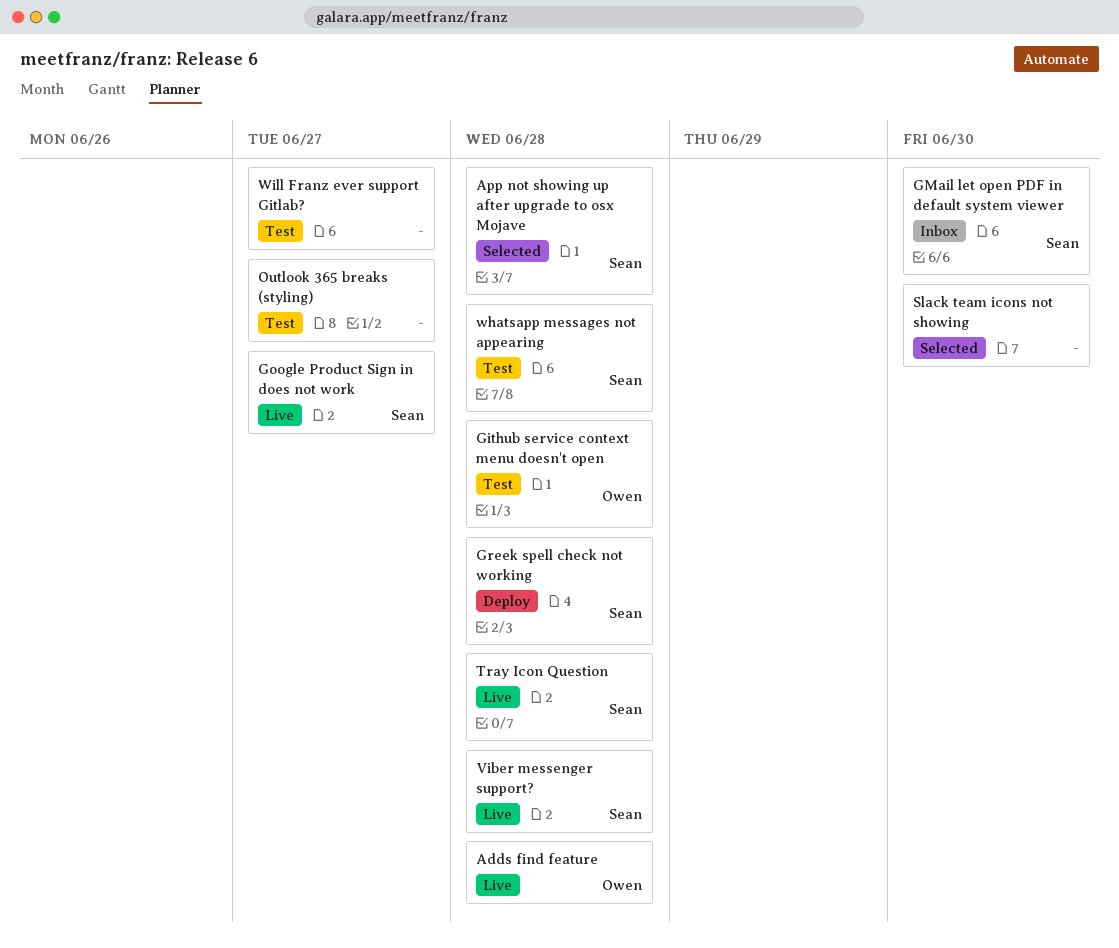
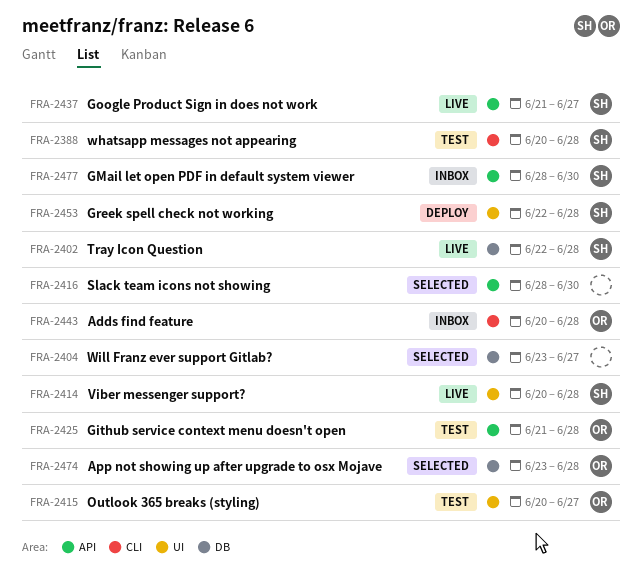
Adds find feature, status: Live -> Inbox
App not showing up after upgrade to osx Mojave, owner: Sean -> Owen
Outlook 365 breaks (styling), owner: none -> Owen
Will Franz ever support Gitlab?, status: Test -> Selected

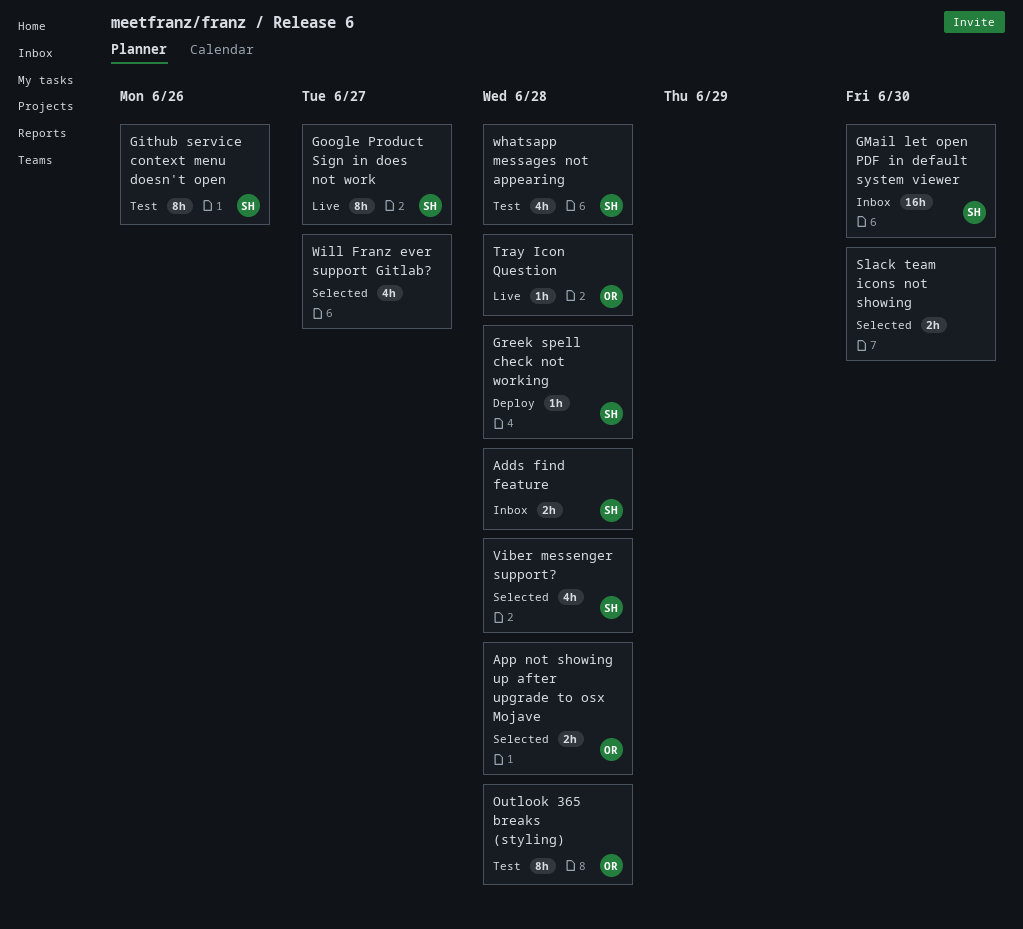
Adds find feature, owner: OR -> SH
Github service context menu doesn't open, owner: OR -> SH
Github service context menu doesn't open, due: Jun 28 -> Jun 26
Outlook 365 breaks (styling), due: Jun 27 -> Jun 28
Tray Icon Question, owner: SH -> OR
Viber messenger support?, status: Live -> Selected

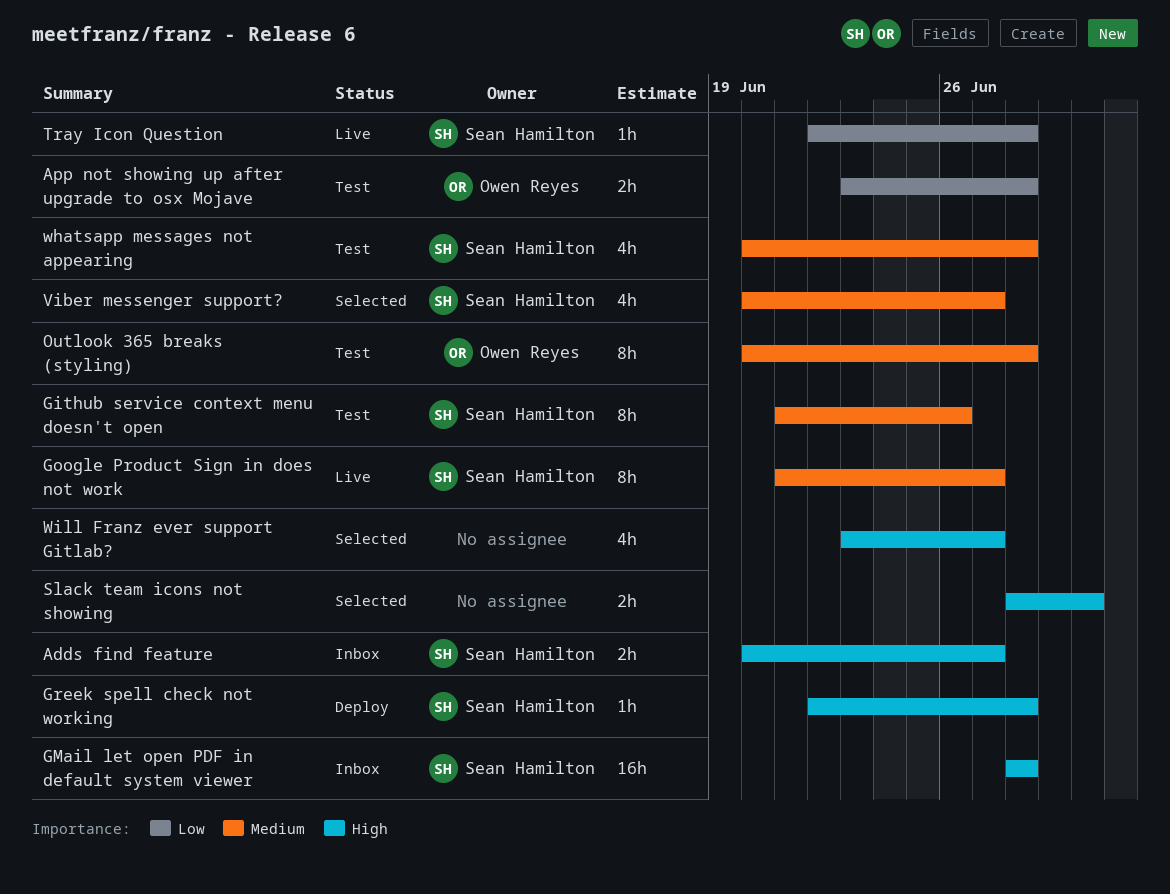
Adds find feature, due: Jun 28 -> Jun 27
App not showing up after upgrade to osx Mojave, status: Selected -> Test
GMail let open PDF in default system viewer, due: Jun 30 -> Jun 28
Tray Icon Question, owner: Owen Reyes -> Sean Hamilton
Viber messenger support?, due: Jun 28 -> Jun 27

